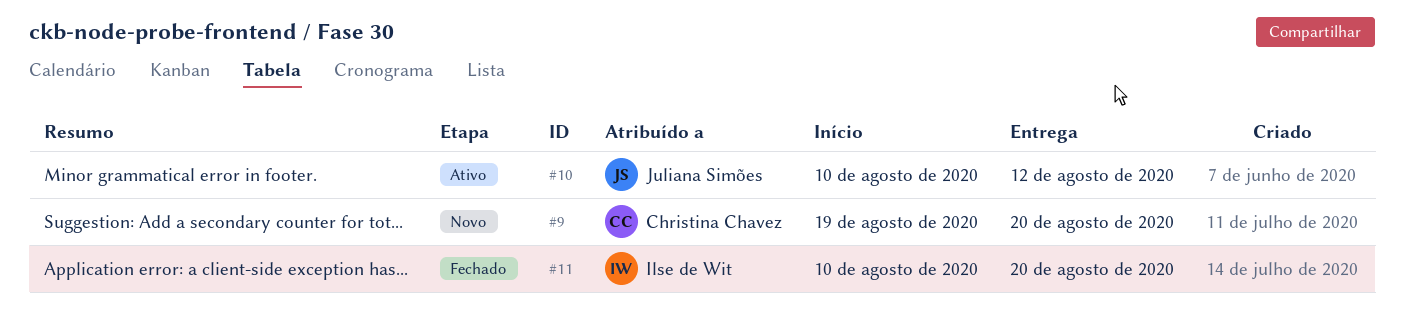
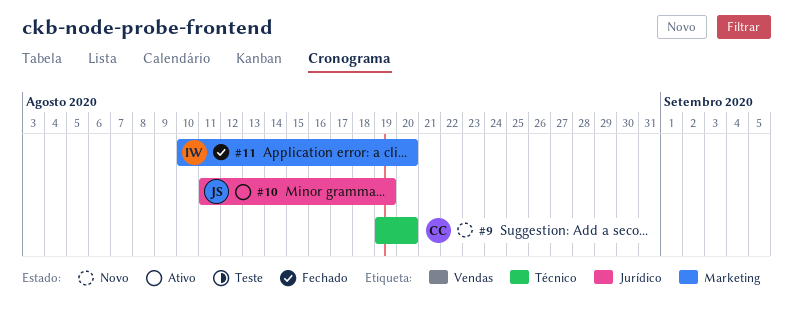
#10, start: Aug 10 -> Aug 11
#10, due: Aug 12 -> Aug 19

